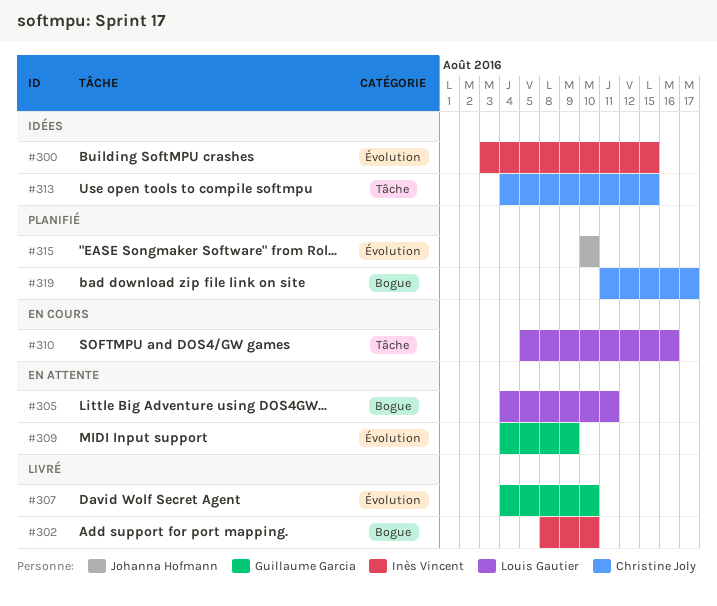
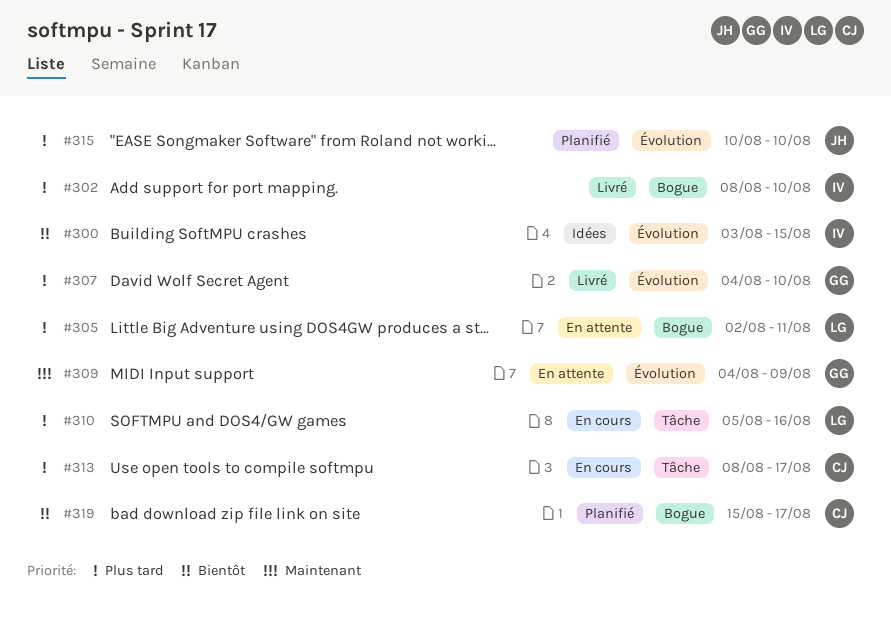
#305, start: Aug 4 -> Aug 2
#313, status: Idées -> En cours
#313, start: Aug 4 -> Aug 8
#313, due: Aug 15 -> Aug 17
#319, start: Aug 11 -> Aug 15

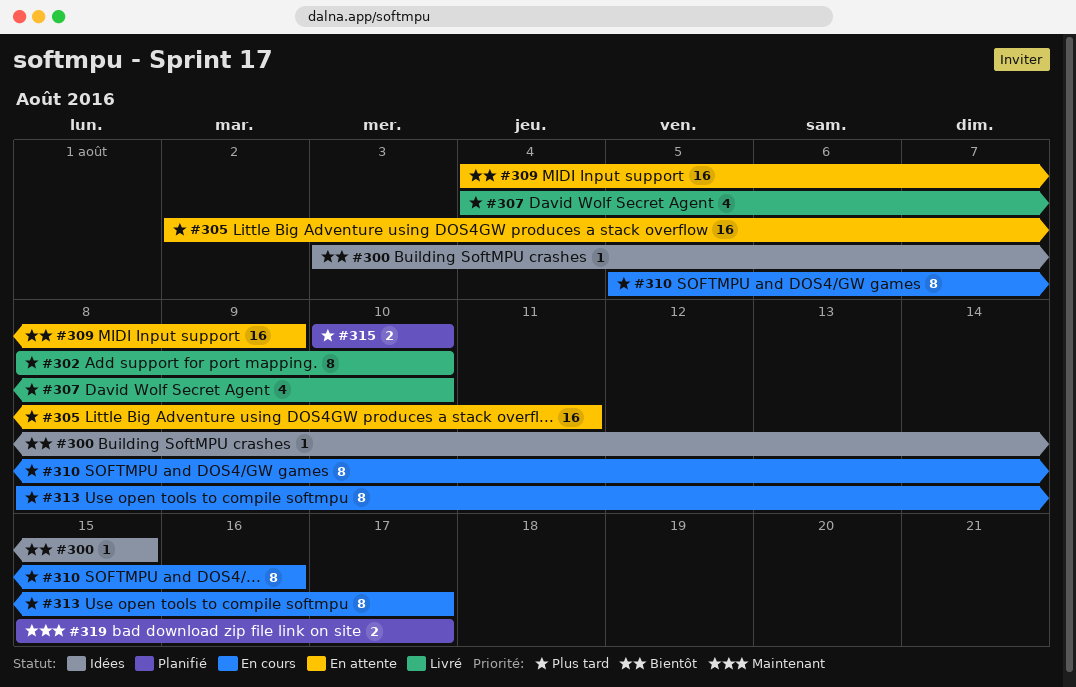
#309, priority: Maintenant -> Bientôt
#319, priority: Bientôt -> Maintenant

